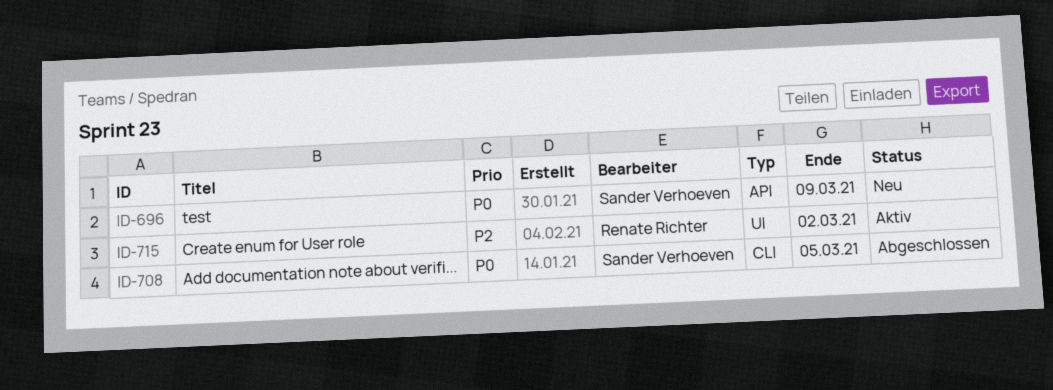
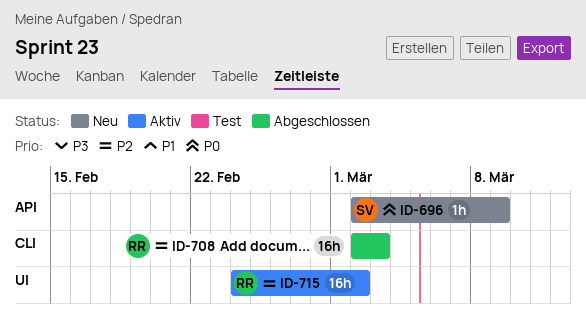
ID-708, owner: Sander Verhoeven -> Renate Richter
ID-708, priority: P0 -> P2
ID-708, due: Mar 5 -> Mar 3

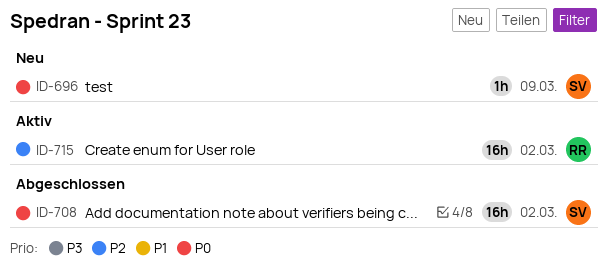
ID-708, owner: RR -> SV
ID-708, priority: P2 -> P0
ID-708, due: Mar 3 -> Mar 2

